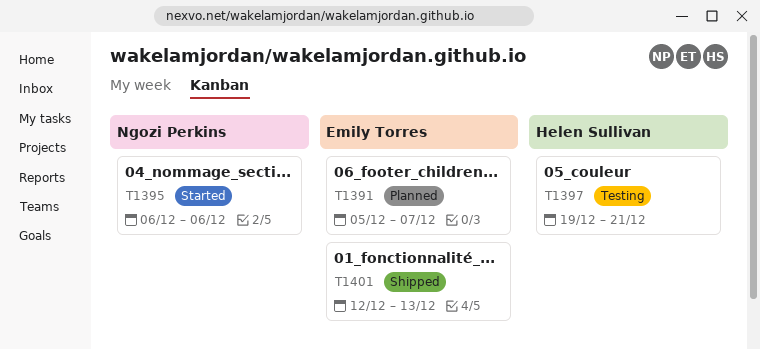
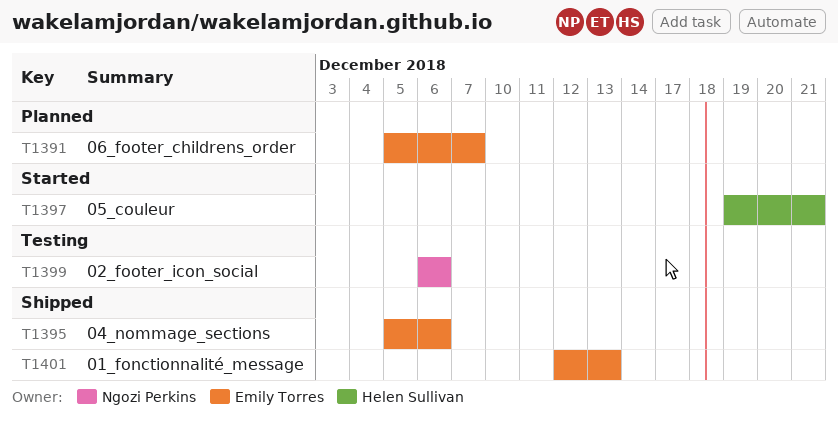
T1395, status: Started -> Shipped
T1395, owner: Ngozi Perkins -> Emily Torres
T1395, start: Dec 6 -> Dec 5
T1397, status: Testing -> Started
T1399: none -> present

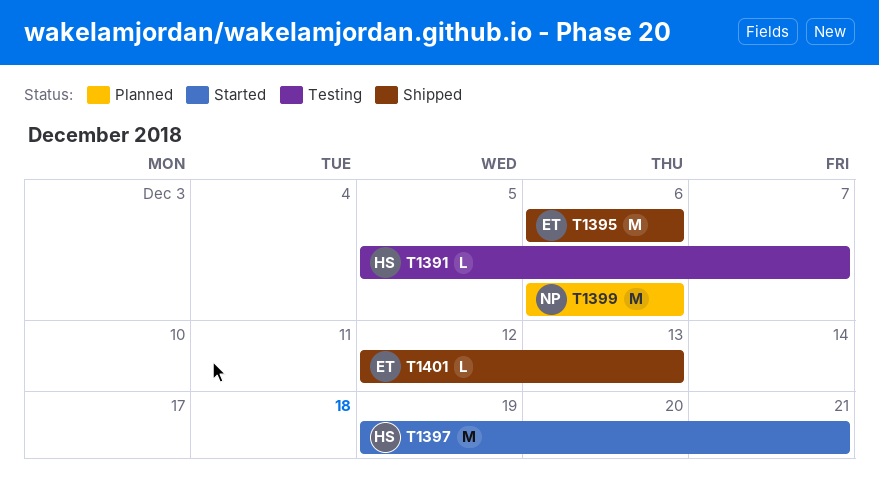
T1391, status: Planned -> Testing
T1391, owner: Emily Torres -> Helen Sullivan
T1395, start: Dec 5 -> Dec 6
T1399, status: Testing -> Planned

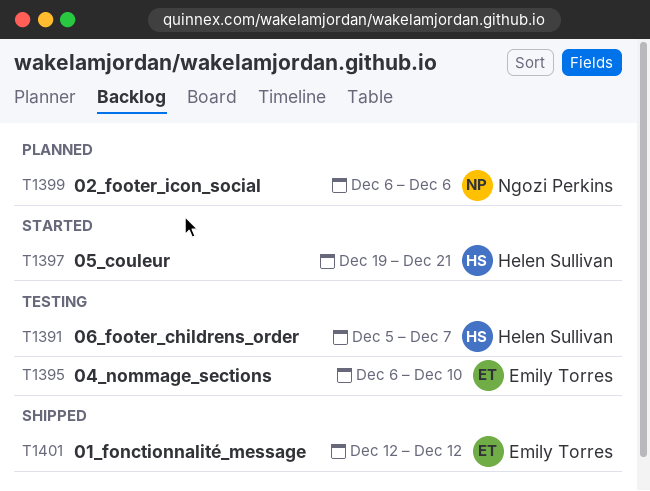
T1395, status: Shipped -> Testing
T1395, due: Dec 6 -> Dec 10
T1401, due: Dec 13 -> Dec 12

